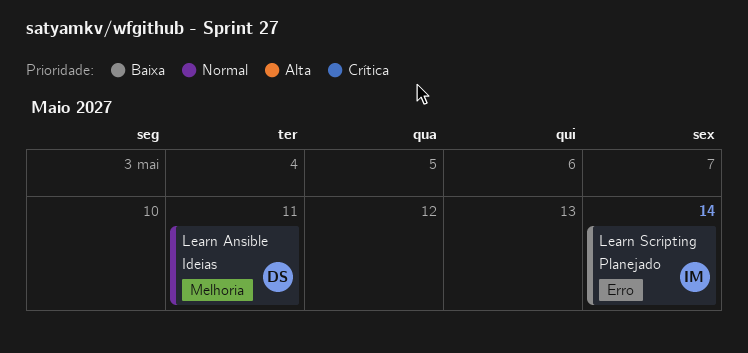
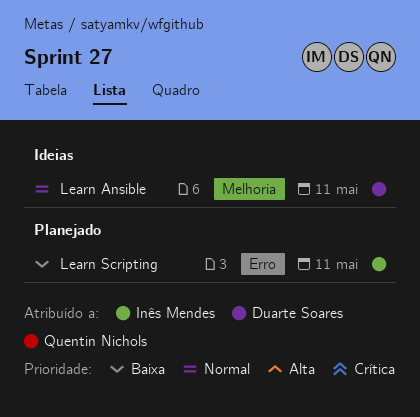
Learn Scripting, due: May 14 -> May 11

